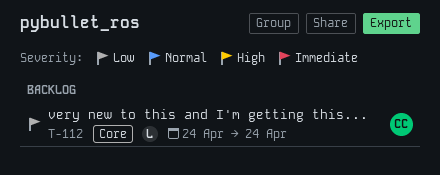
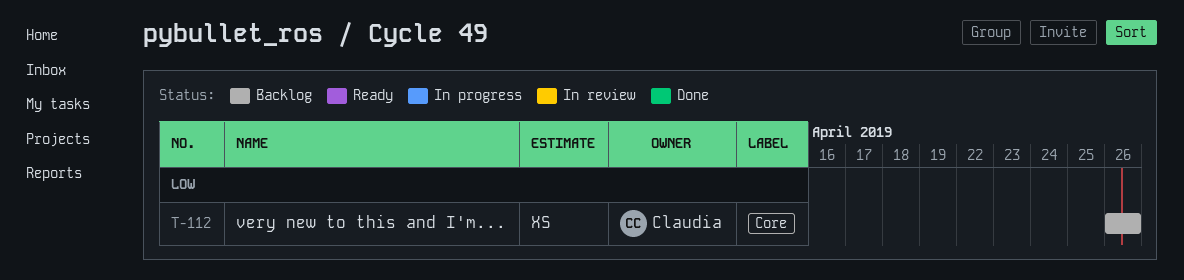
T-112, estimate: L -> XS
T-112, start: Apr 24 -> Apr 26
T-112, due: Apr 24 -> Apr 26

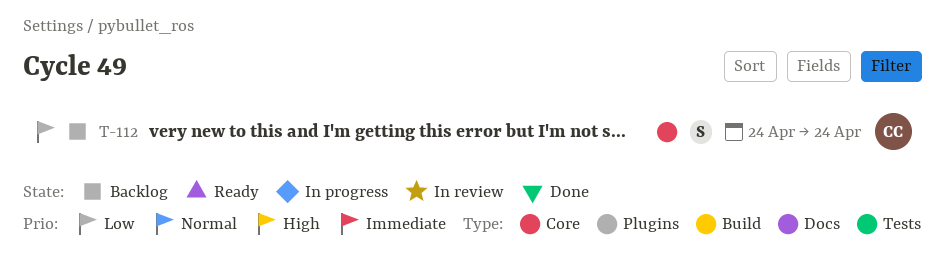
T-112, estimate: XS -> S
T-112, start: Apr 26 -> Apr 24
T-112, due: Apr 26 -> Apr 24

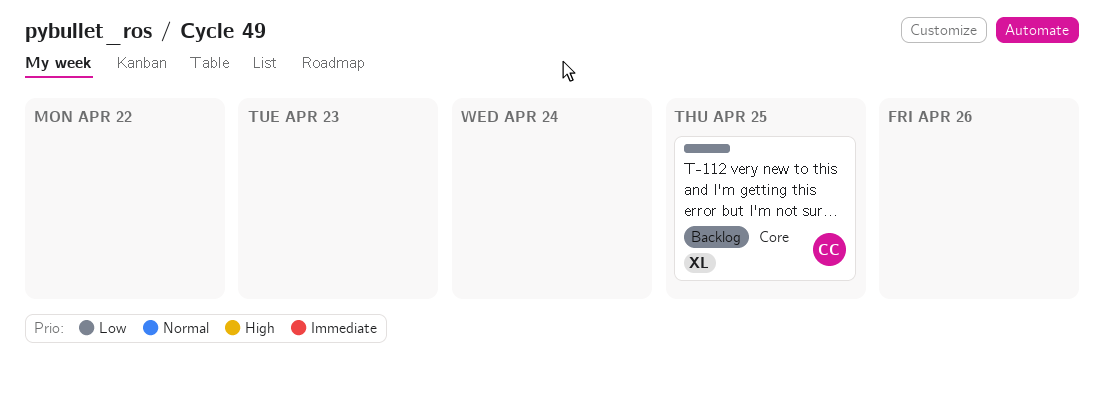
T-112, estimate: S -> XL
T-112, due: Apr 24 -> Apr 25

